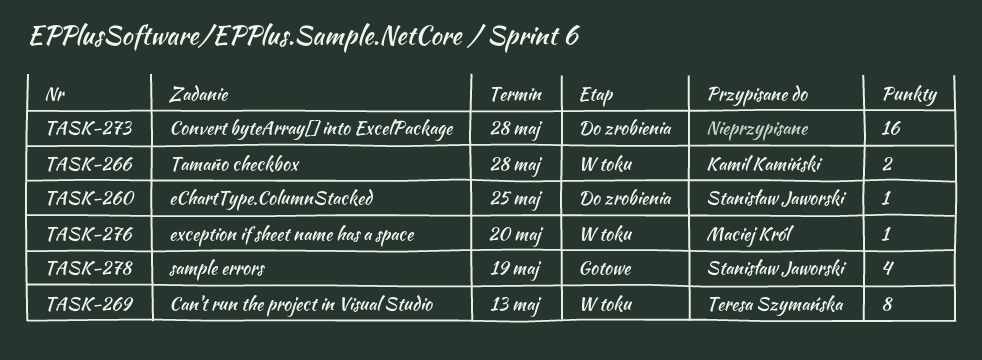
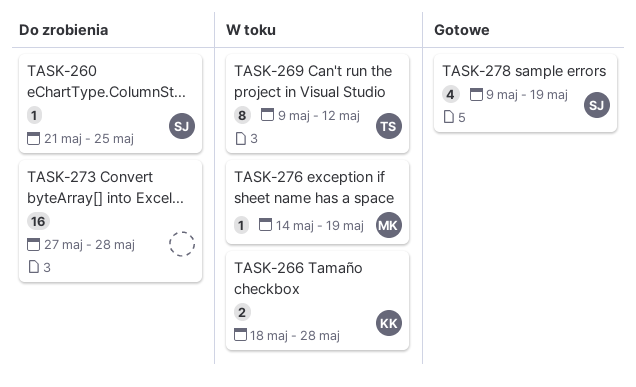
TASK-269, due: May 13 -> May 12
TASK-276, due: May 20 -> May 19

